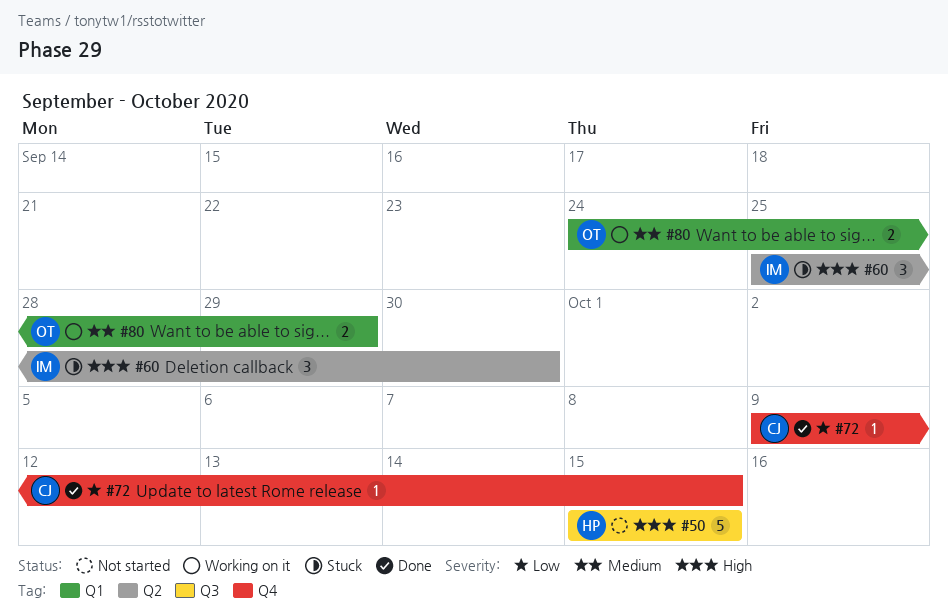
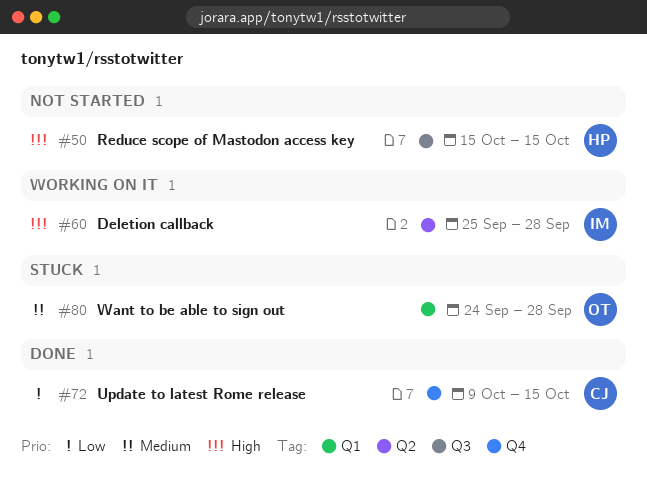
#60, status: Stuck -> Working on it
#60, due: Sep 30 -> Sep 28
#80, status: Working on it -> Stuck
#80, due: Sep 29 -> Sep 28

